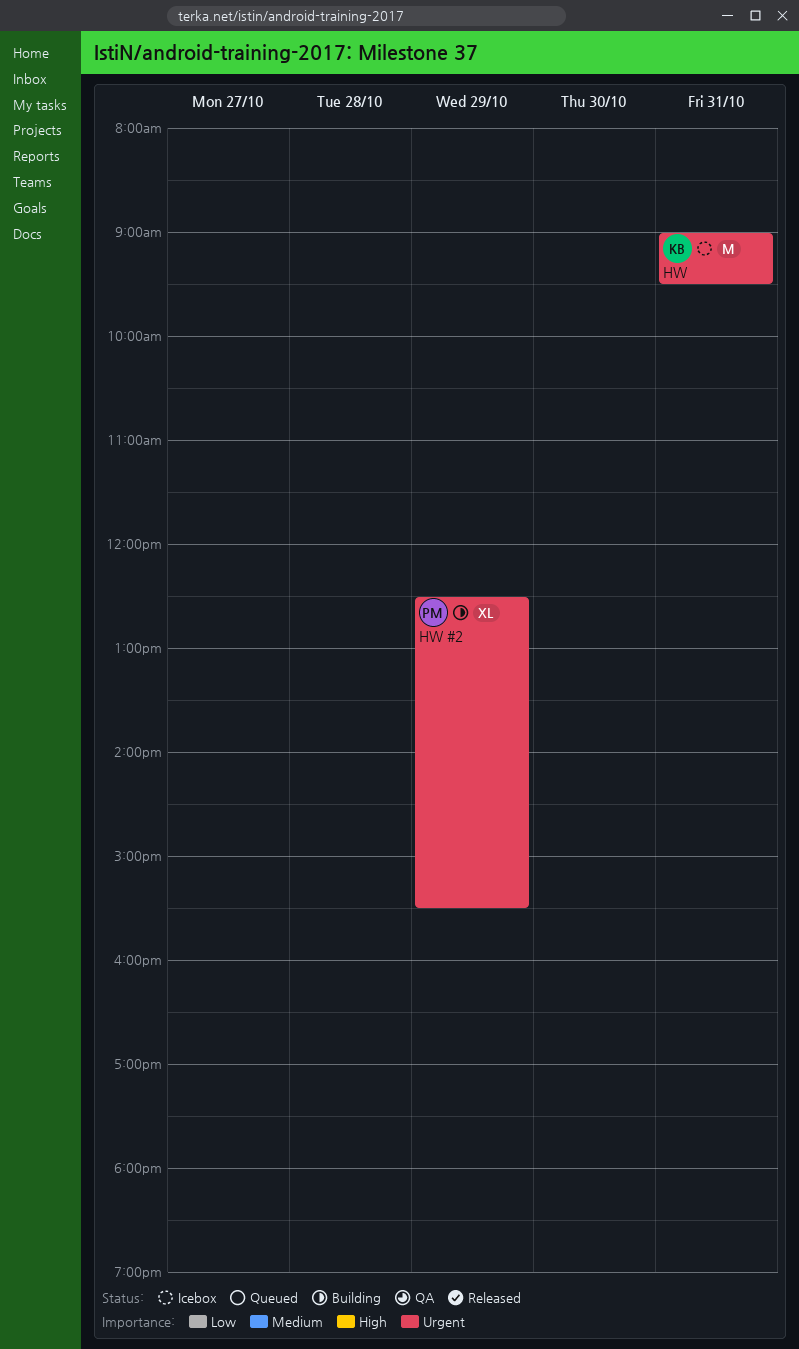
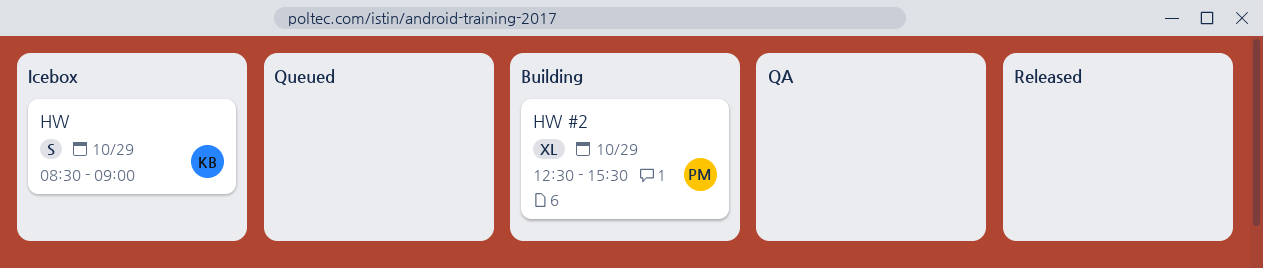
HW, estimate: M -> S
HW, day: Oct 31 -> Oct 29
HW, begins: 09:00 -> 08:30
HW, ends: 09:30 -> 09:00

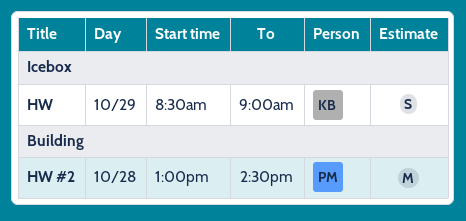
HW #2, estimate: XL -> M
HW #2, day: Oct 29 -> Oct 28
HW #2, begins: 12:30 -> 13:00
HW #2, ends: 15:30 -> 14:30

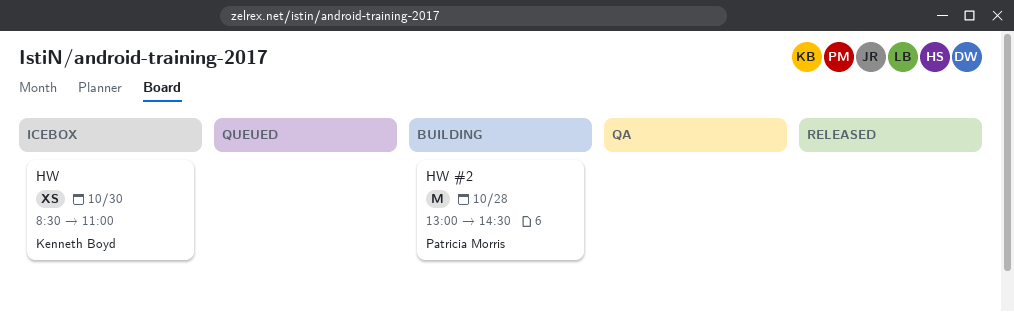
HW, estimate: S -> XS
HW, day: Oct 29 -> Oct 30
HW, ends: 09:00 -> 11:00

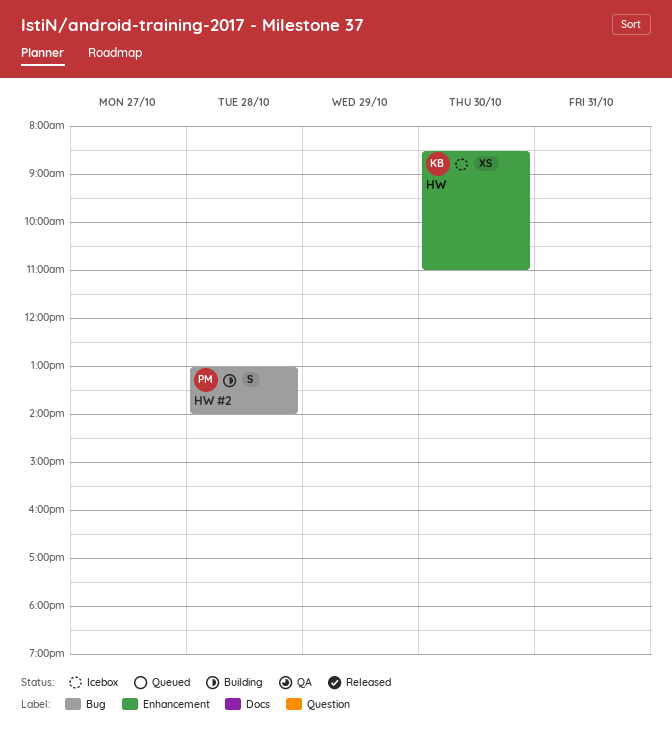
HW #2, estimate: M -> S
HW #2, ends: 14:30 -> 14:00

